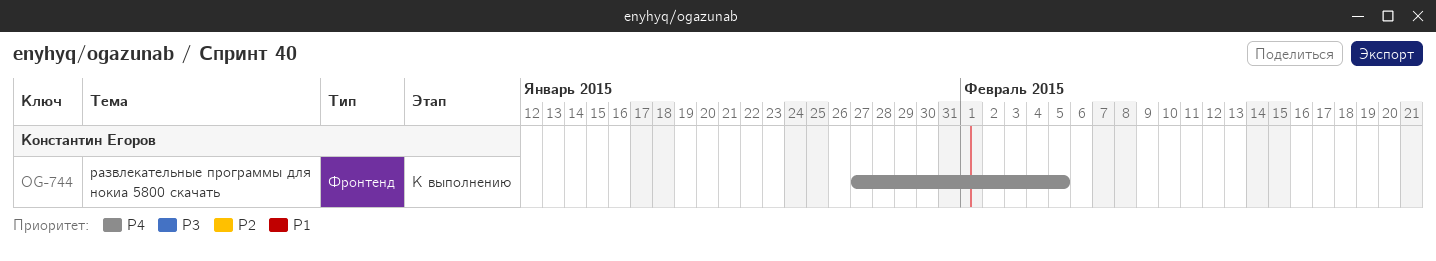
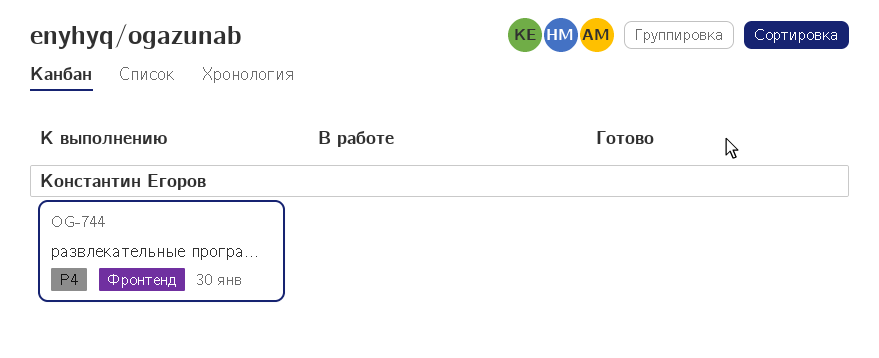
OG-744, due: Feb 5 -> Jan 30

